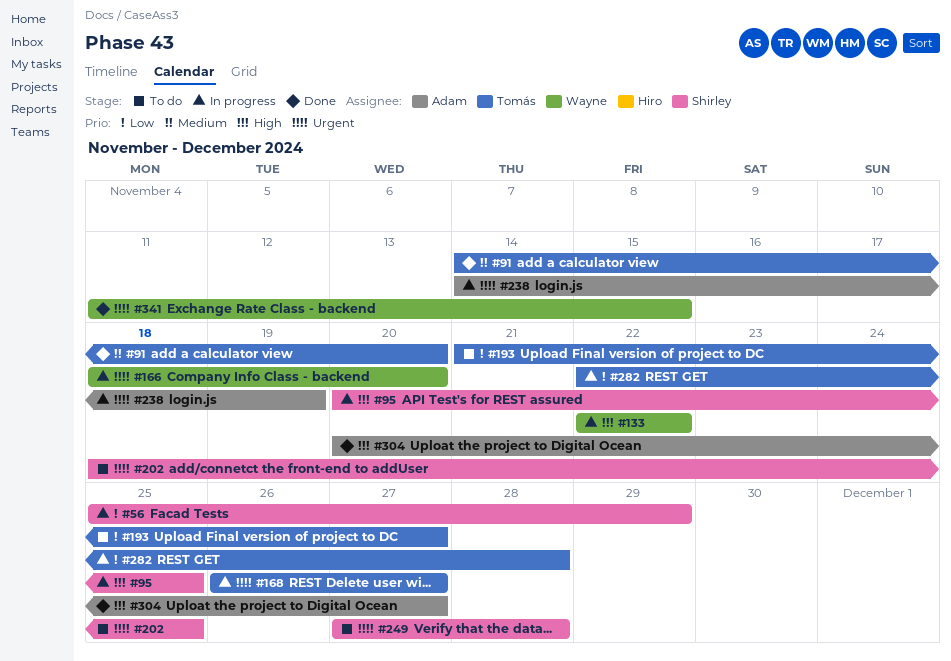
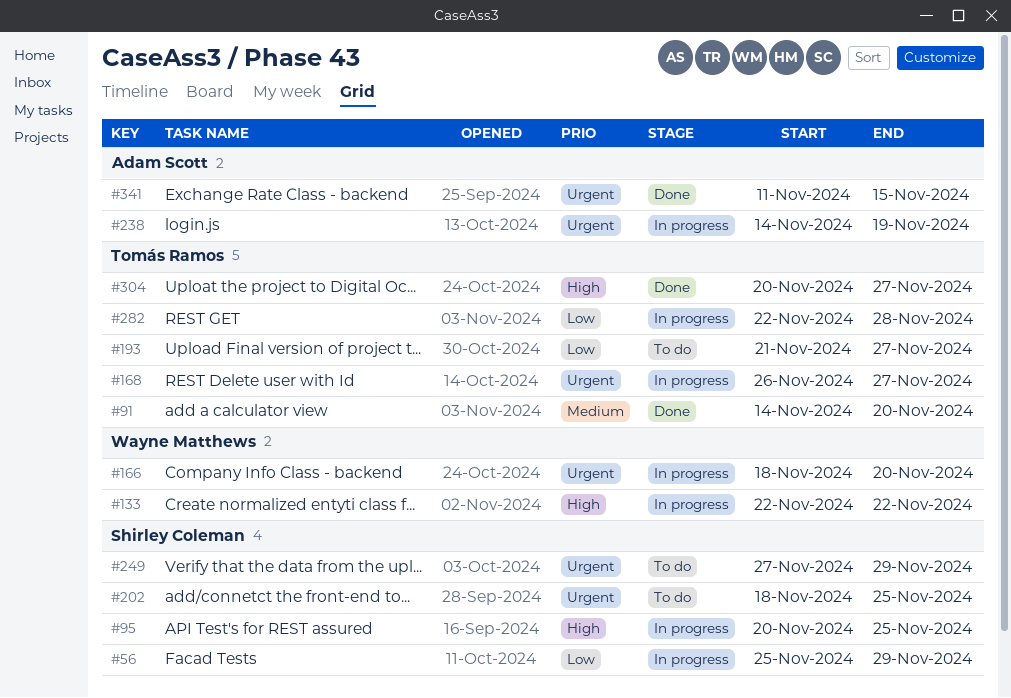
#249, due: Nov 28 -> Nov 29
#304, owner: Adam Scott -> Tomás Ramos
#341, owner: Wayne Matthews -> Adam Scott

